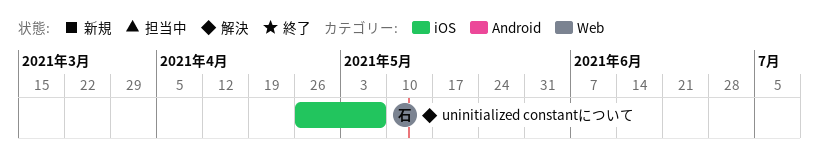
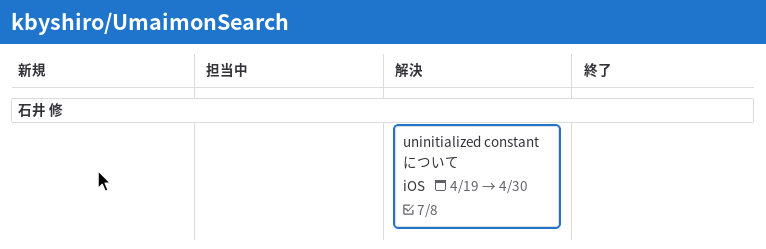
uninitialized constantについて, start: Apr 26 -> Apr 19
uninitialized constantについて, due: May 7 -> Apr 30

